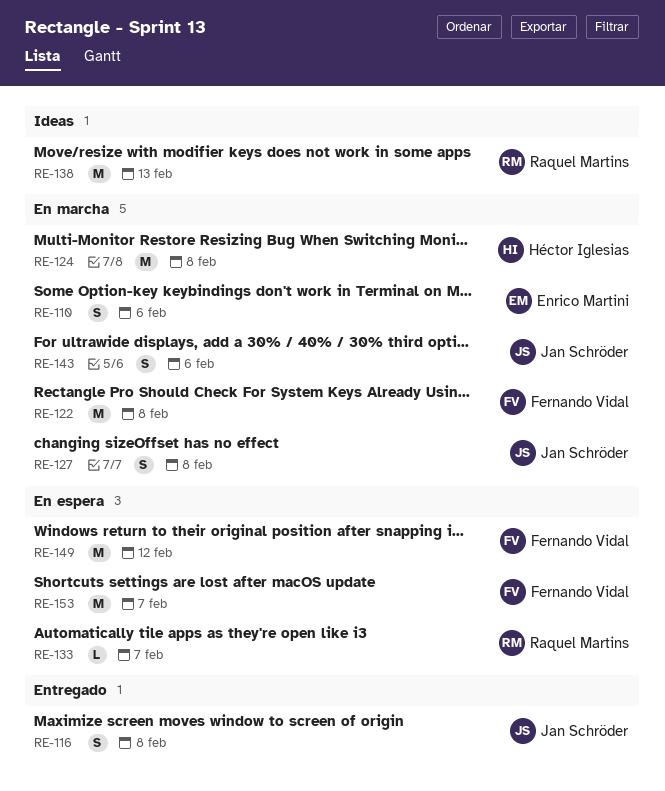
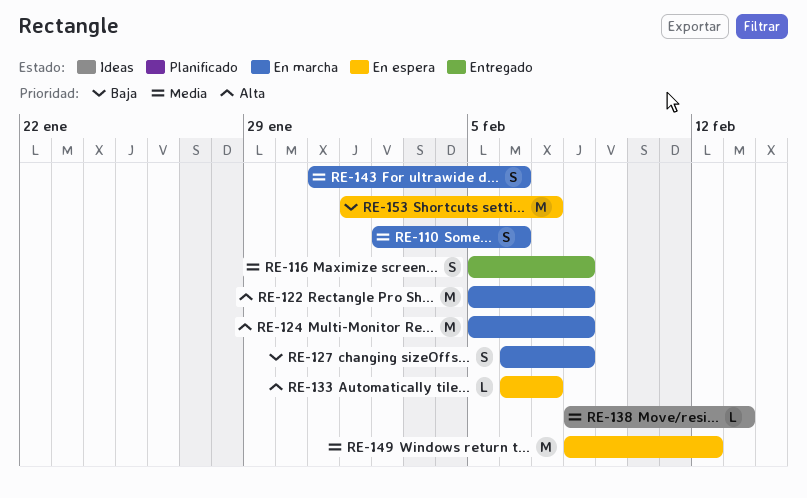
RE-138, estimate: M -> L

